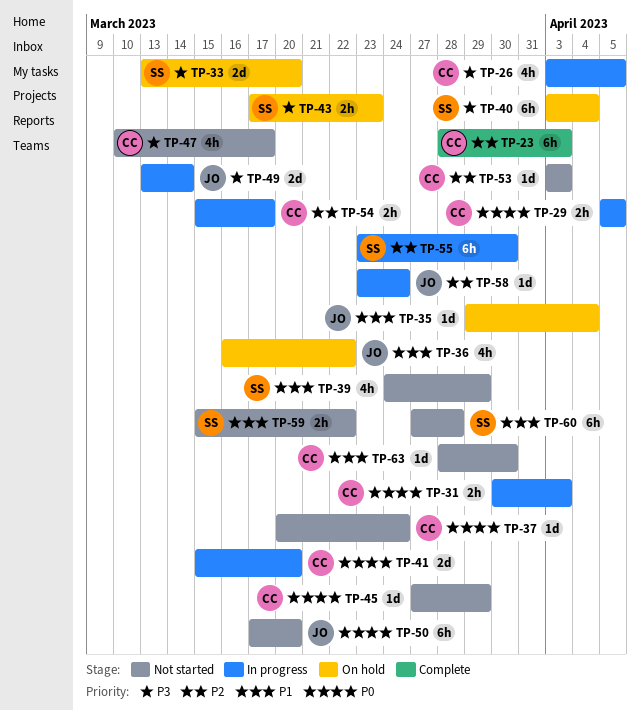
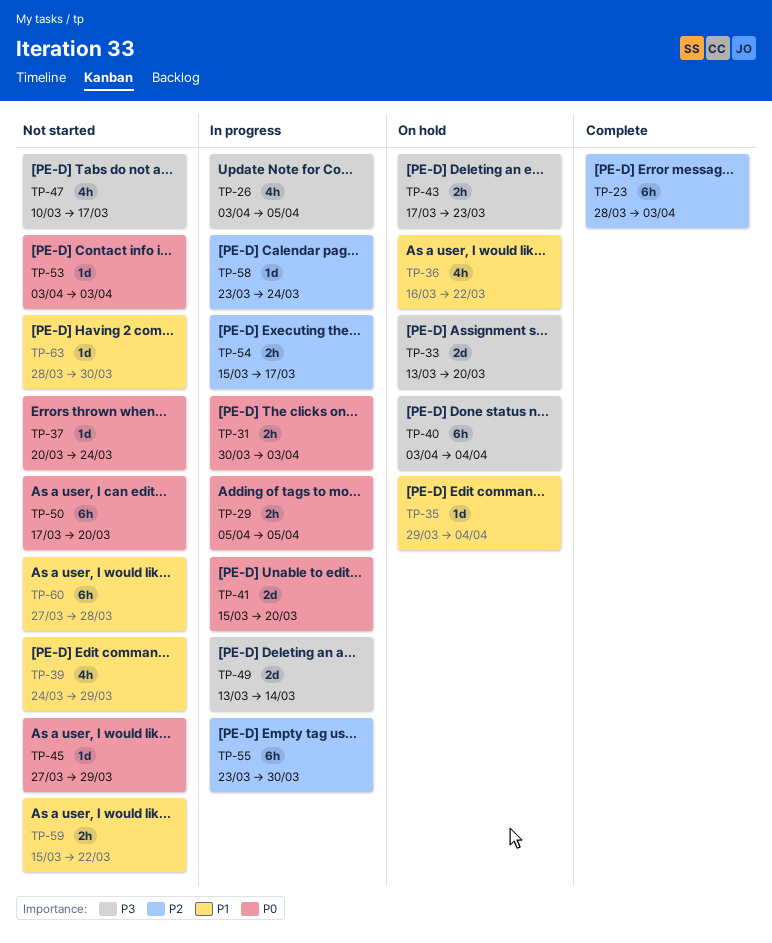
TP-53, priority: P2 -> P0

